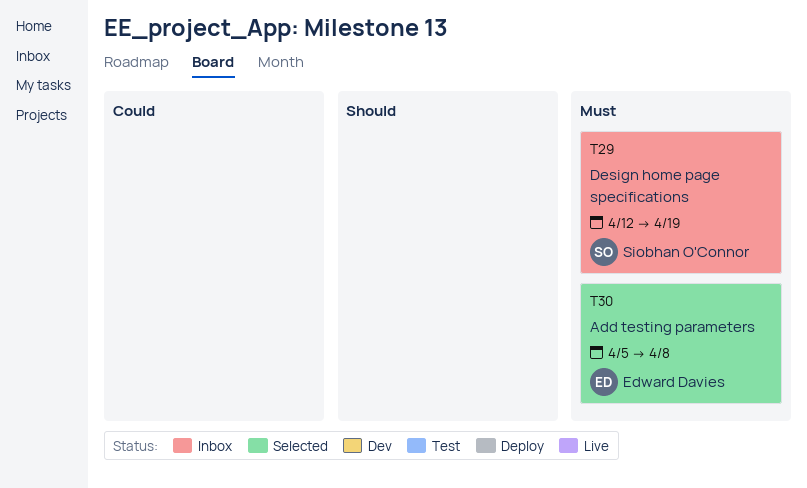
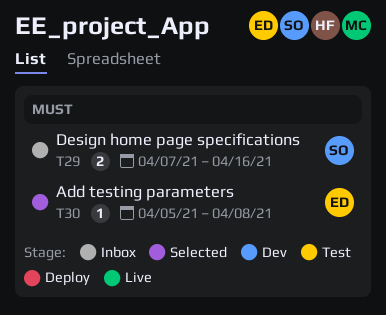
T29, start: Apr 12 -> Apr 7
T29, due: Apr 19 -> Apr 16

